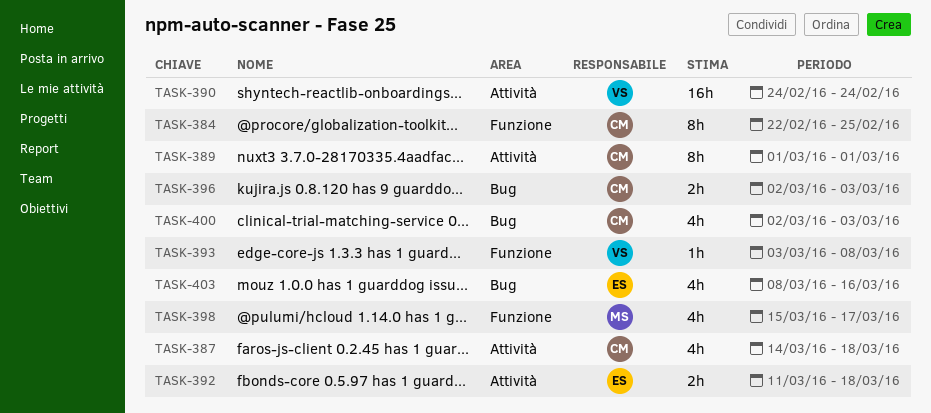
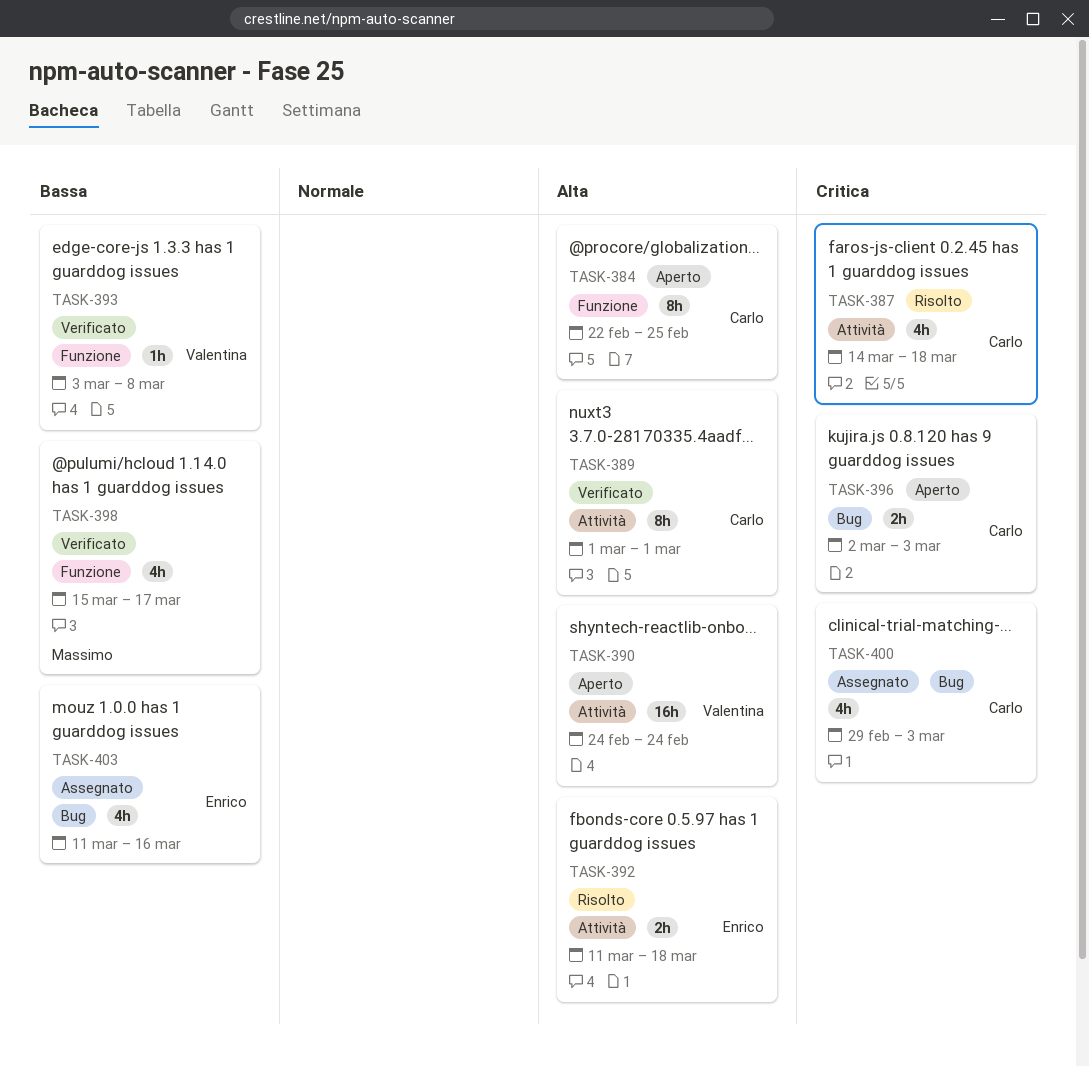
TASK-400, start: Mar 2 -> Feb 29
TASK-403, start: Mar 8 -> Mar 11

